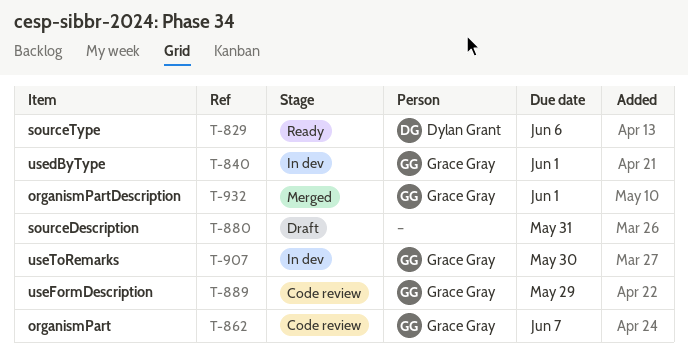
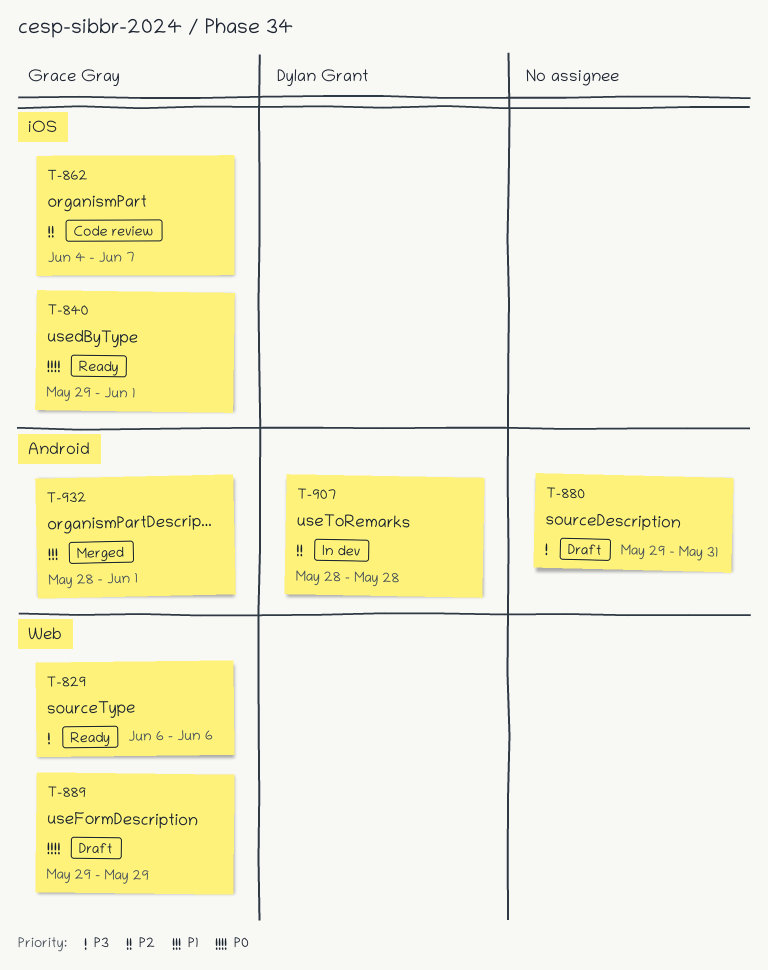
T-829, owner: Dylan Grant -> Grace Gray
T-840, status: In dev -> Ready
T-889, status: Code review -> Draft
T-907, owner: Grace Gray -> Dylan Grant
T-907, due: May 30 -> May 28

